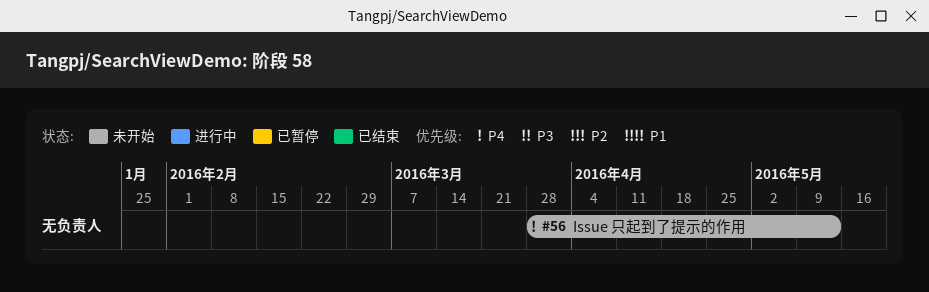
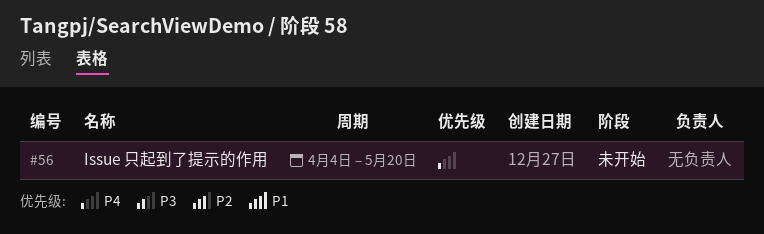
#56, start: Mar 28 -> Apr 4
#56, due: May 13 -> May 20

